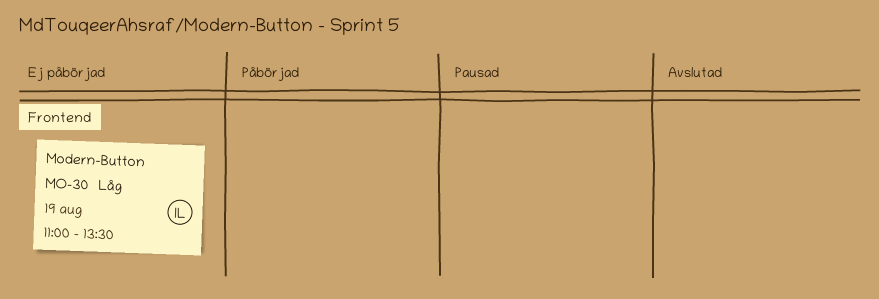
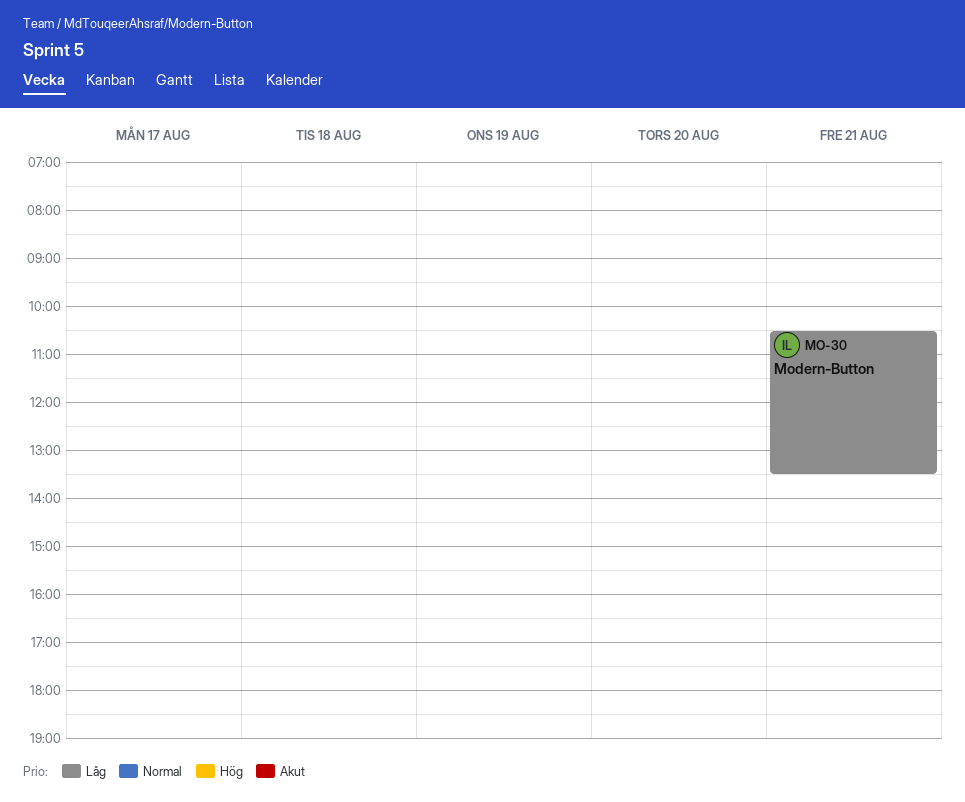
MO-30, day: Aug 19 -> Aug 21
MO-30, begins: 11:00 -> 10:30

